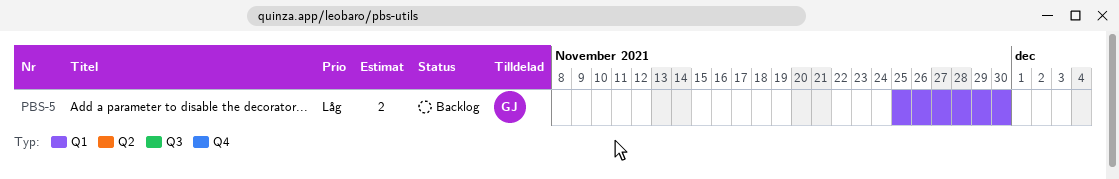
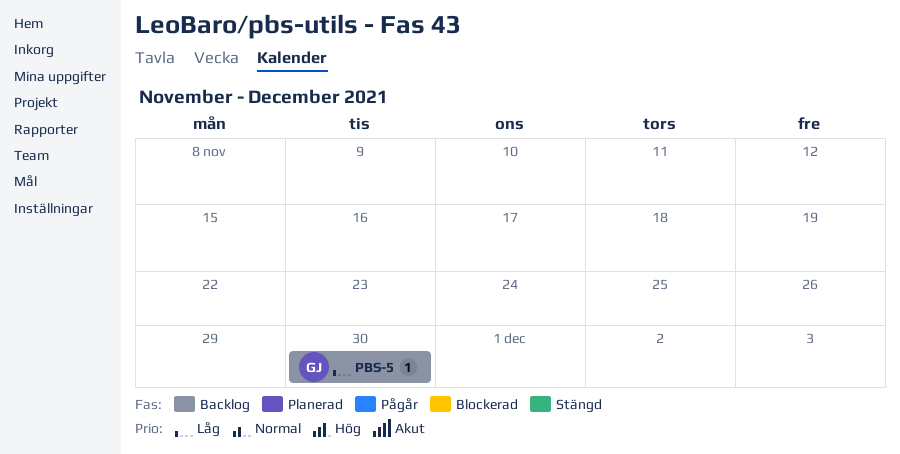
PBS-5, estimate: 2 -> 1
PBS-5, start: Nov 25 -> Nov 30

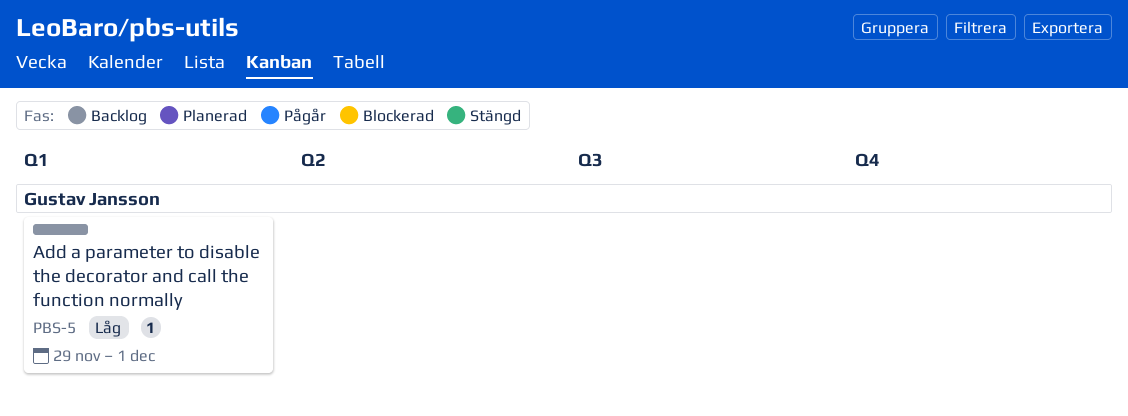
PBS-5, start: Nov 30 -> Nov 29
PBS-5, due: Nov 30 -> Dec 1

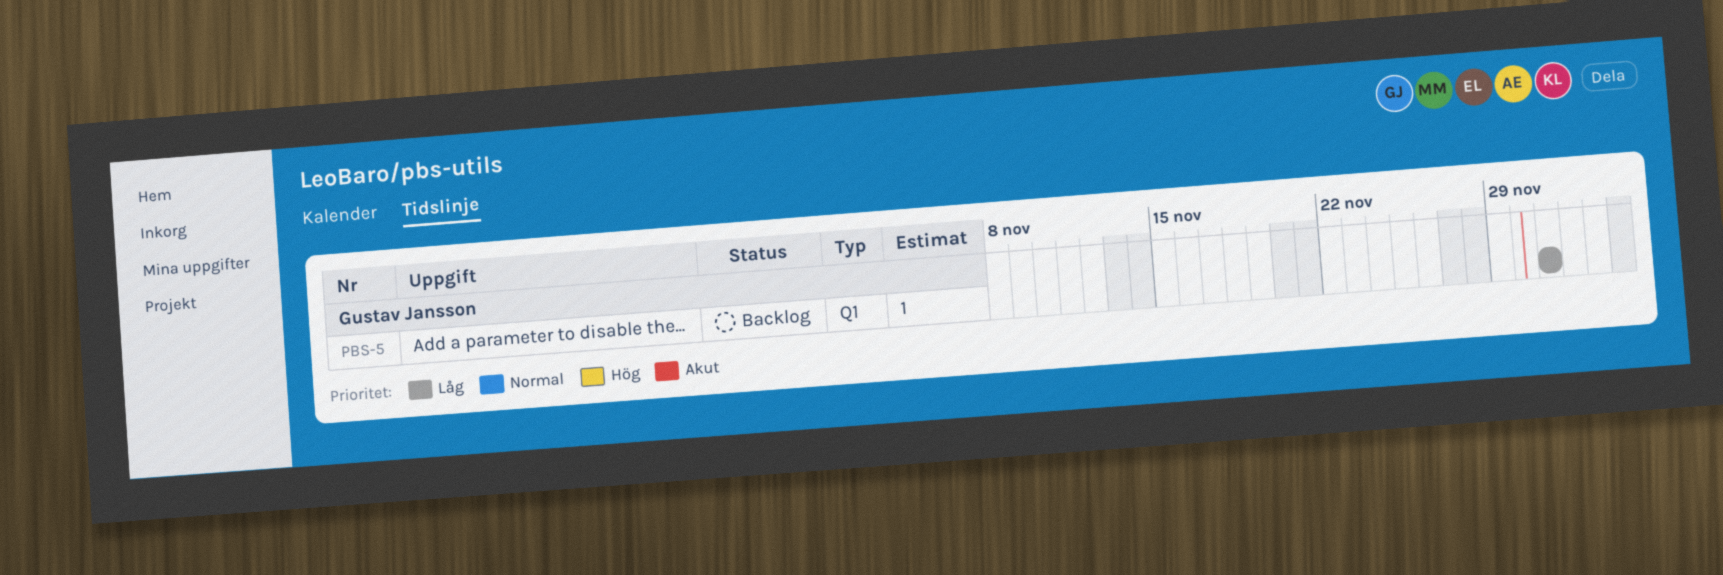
PBS-5, start: Nov 29 -> Dec 1

